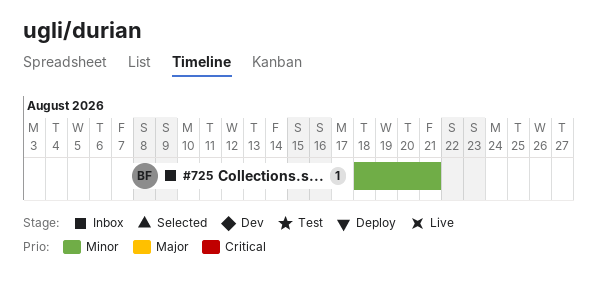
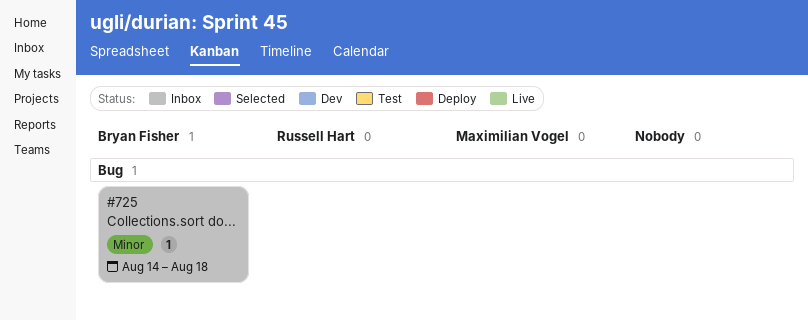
#725, start: Aug 18 -> Aug 14
#725, due: Aug 21 -> Aug 18

